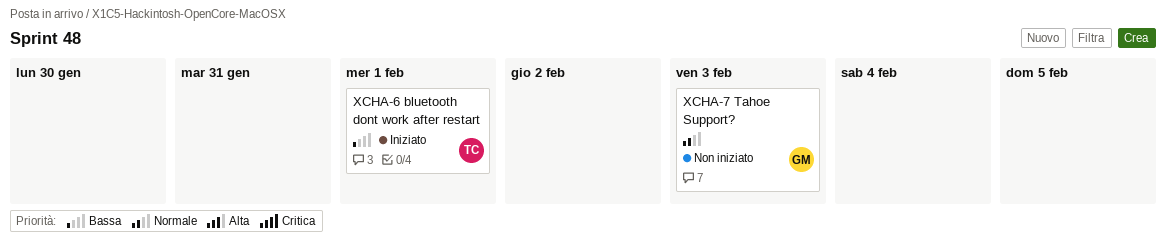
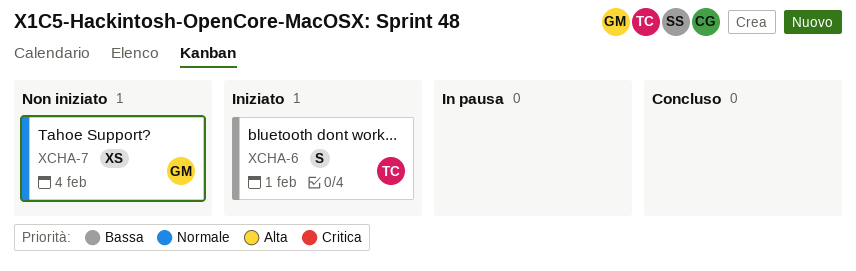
XCHA-7, due: Feb 3 -> Feb 4

